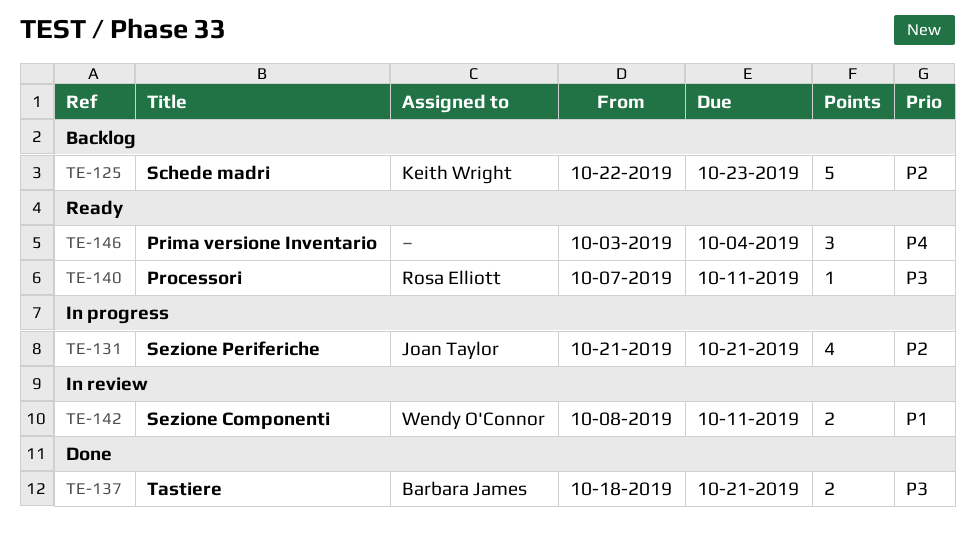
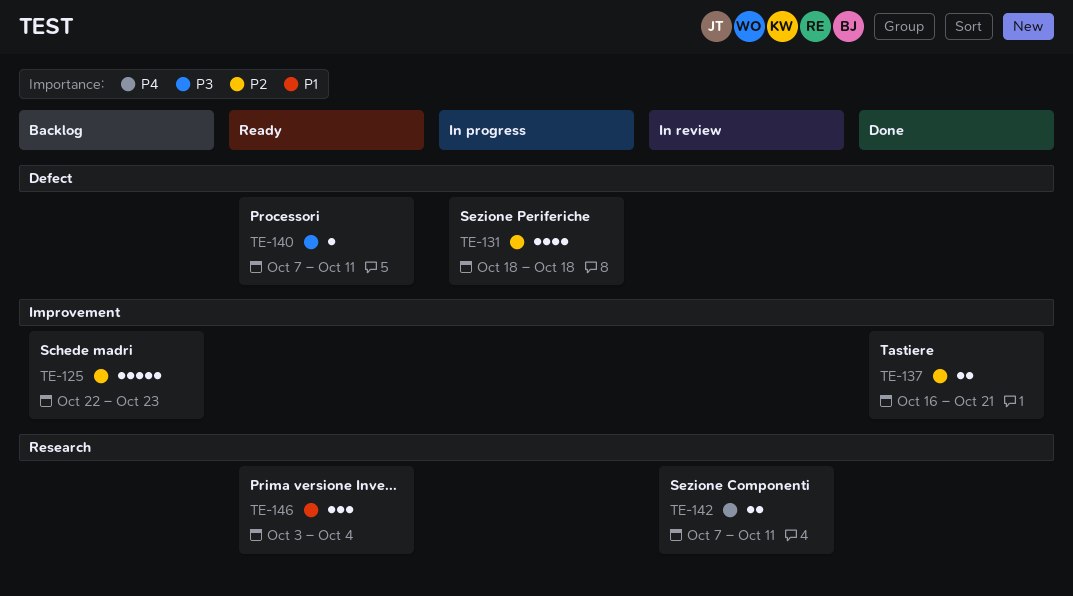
TE-131, start: Oct 21 -> Oct 18
TE-131, due: Oct 21 -> Oct 18
TE-137, priority: P3 -> P2
TE-137, start: Oct 18 -> Oct 16
TE-142, priority: P1 -> P4
TE-142, start: Oct 8 -> Oct 7
TE-146, priority: P4 -> P1

